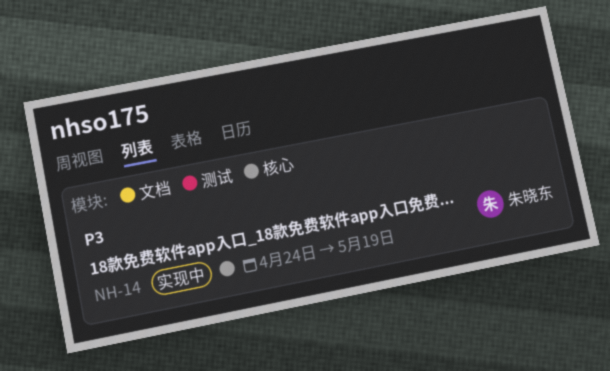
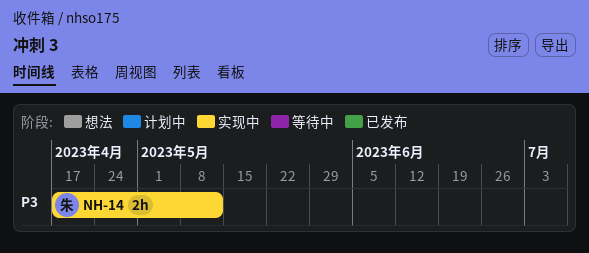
NH-14, start: Apr 24 -> Apr 17
NH-14, due: May 19 -> May 12

